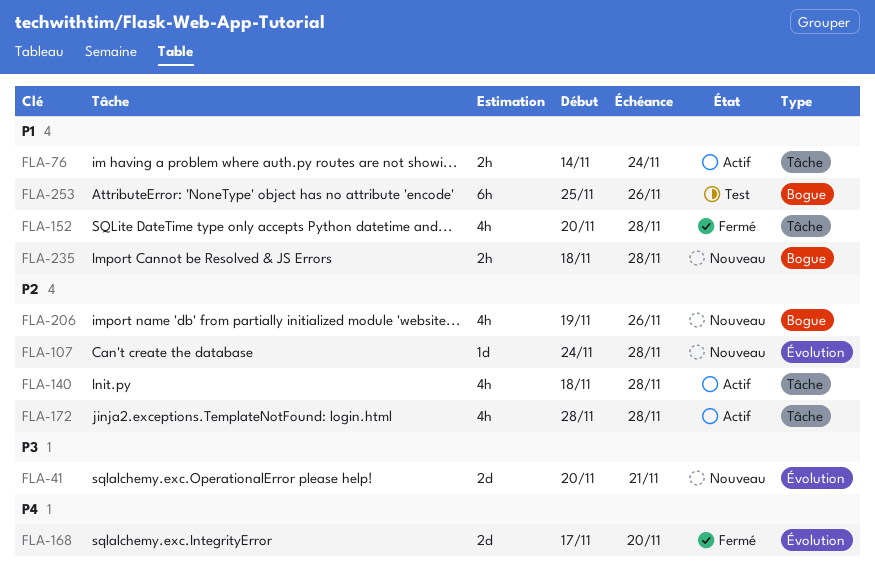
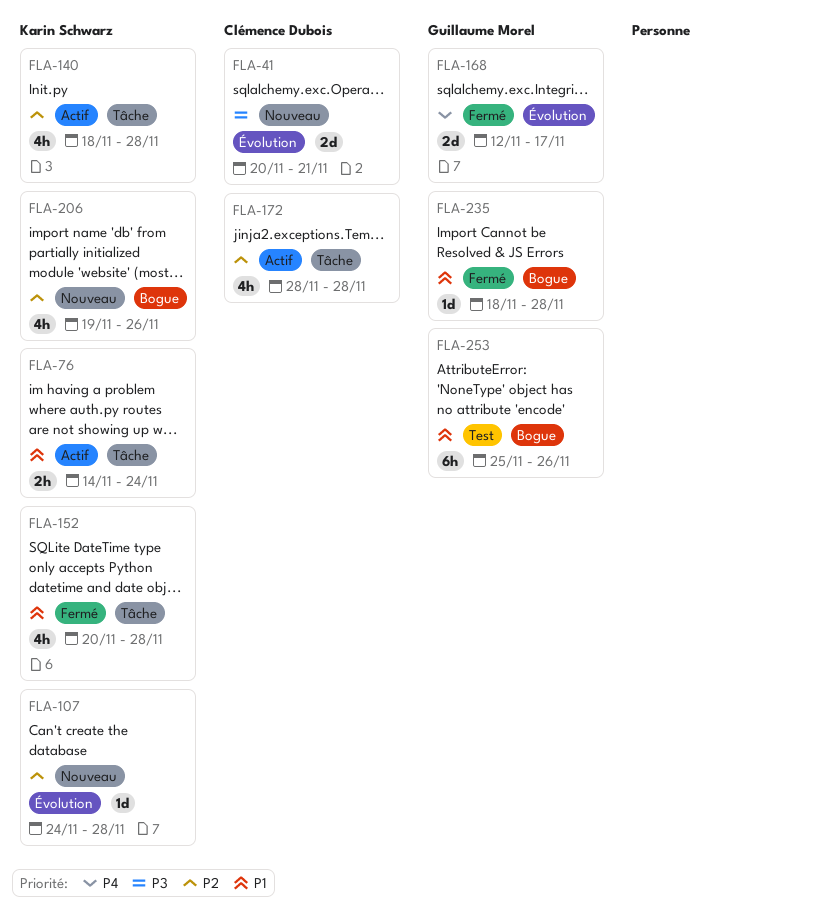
FLA-168, start: Nov 17 -> Nov 12
FLA-168, due: Nov 20 -> Nov 17
FLA-235, status: Nouveau -> Fermé
FLA-235, estimate: 2h -> 1d

